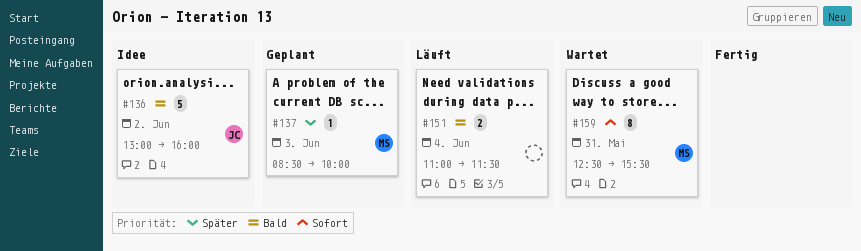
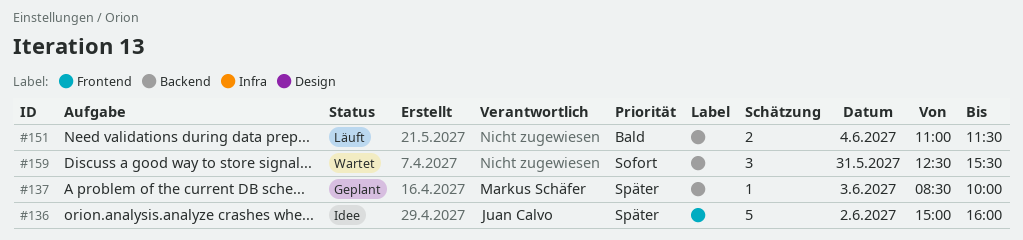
#136, priority: Bald -> Später
#136, begins: 13:00 -> 15:00
#159, owner: Markus Schäfer -> none
#159, estimate: 8 -> 3

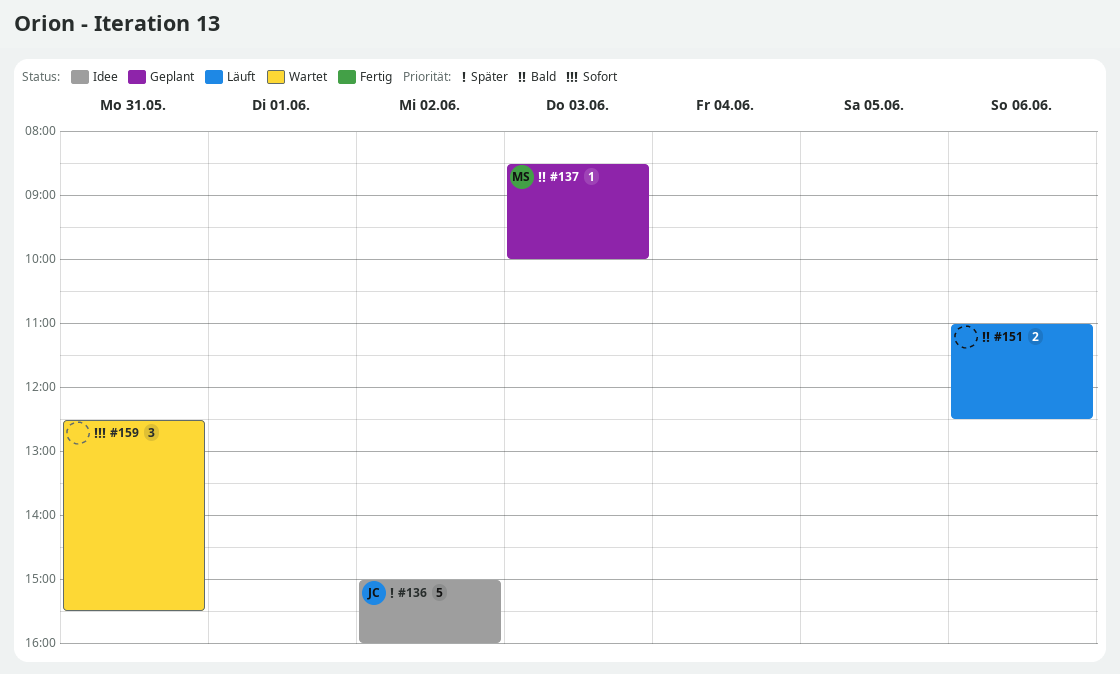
#137, priority: Später -> Bald
#151, day: Jun 4 -> Jun 6
#151, ends: 11:30 -> 12:30

